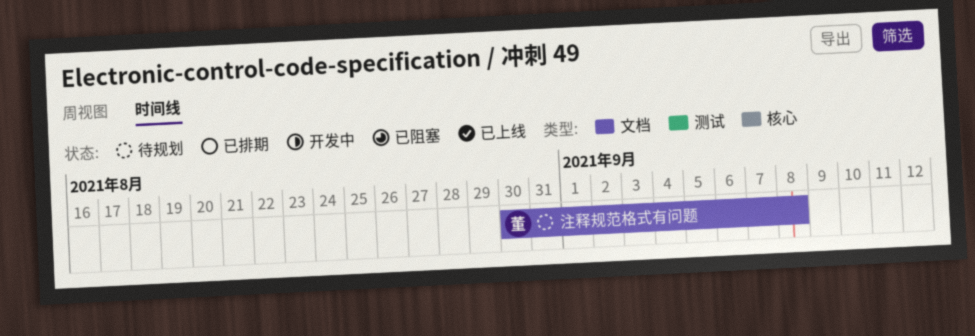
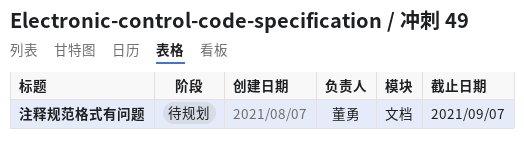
注释规范格式有问题, due: Sep 8 -> Sep 7

